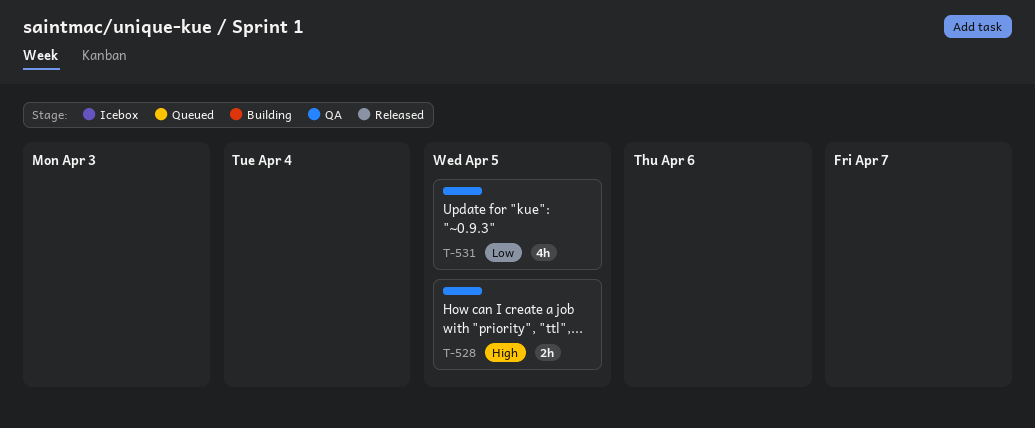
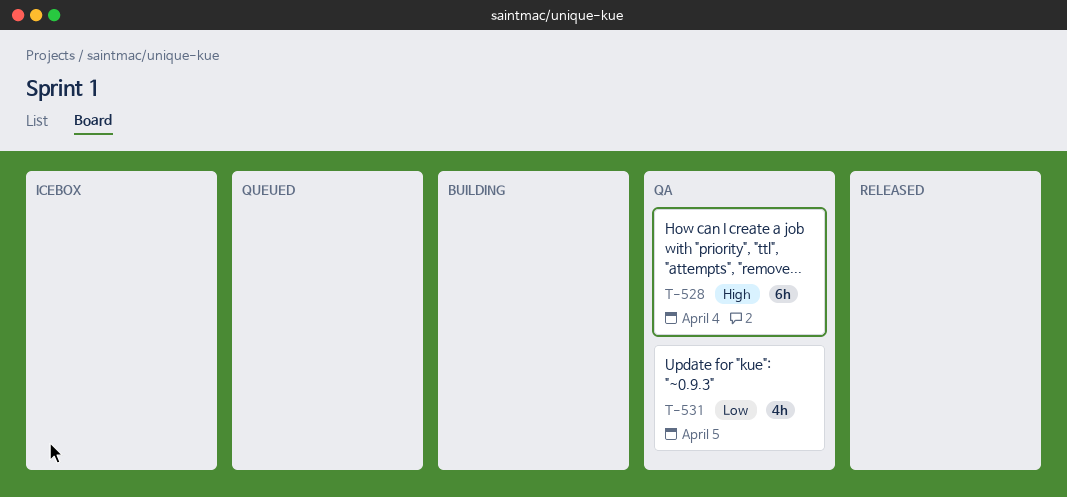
T-528, estimate: 2h -> 6h
T-528, due: Apr 5 -> Apr 4

